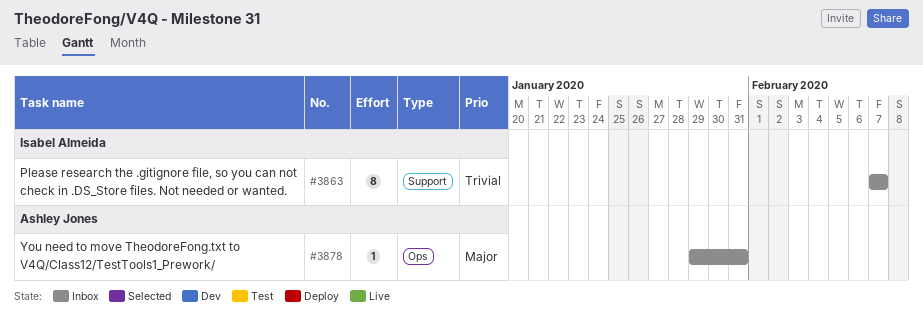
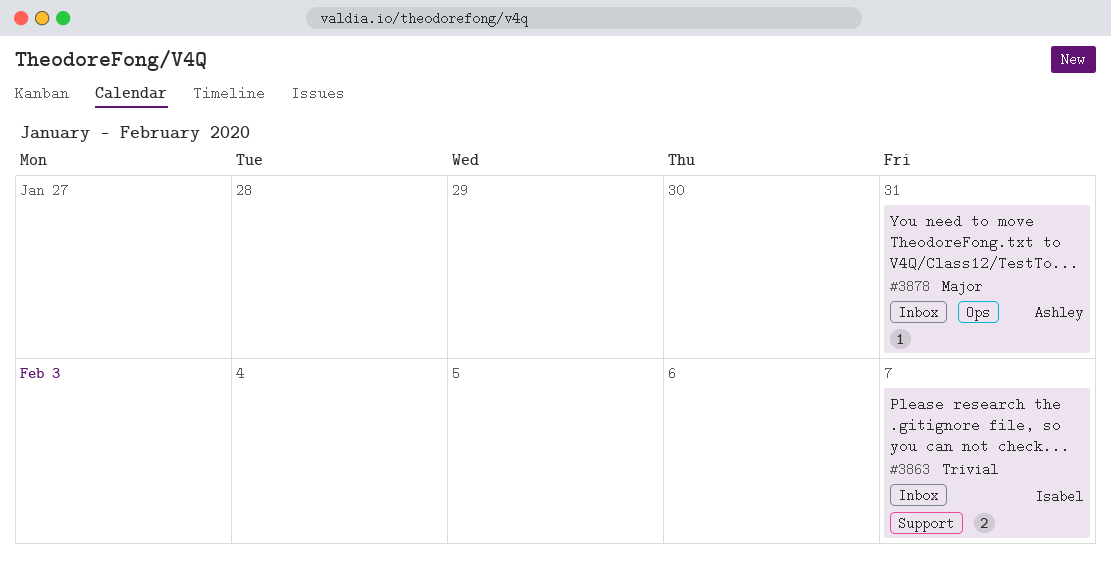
#3863, estimate: 8 -> 2

